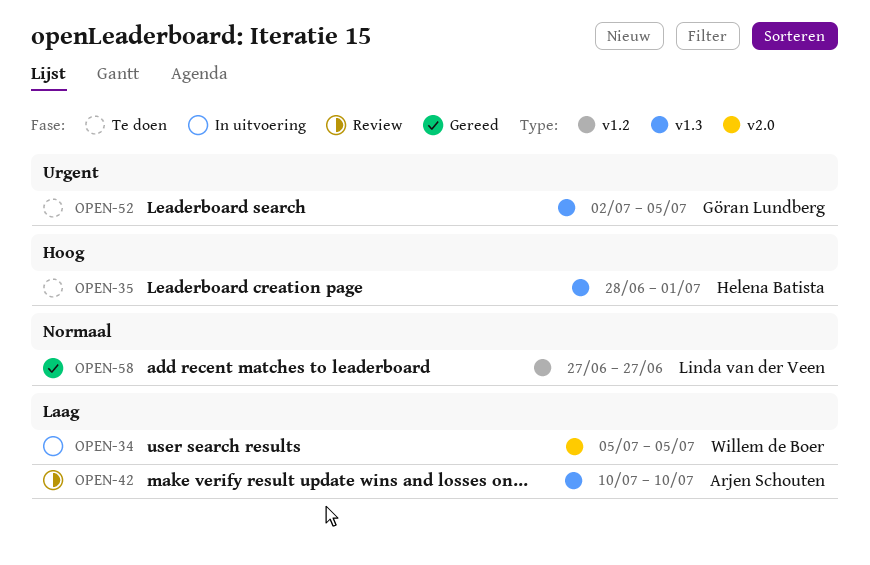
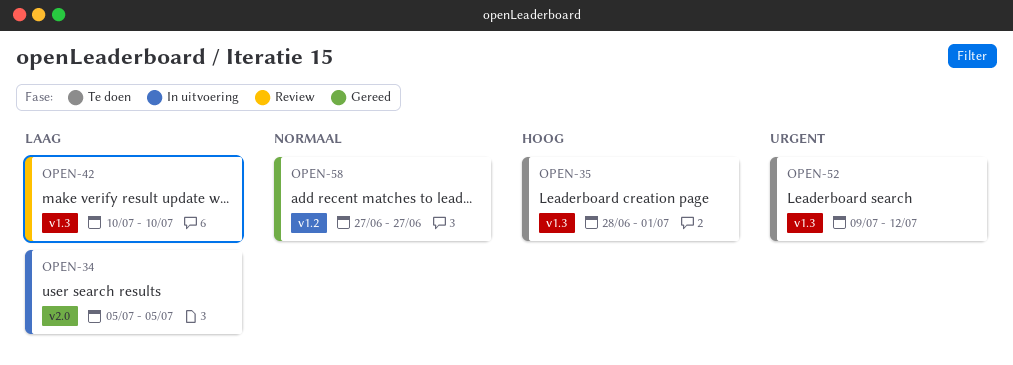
OPEN-52, start: Jul 2 -> Jul 9
OPEN-52, due: Jul 5 -> Jul 12

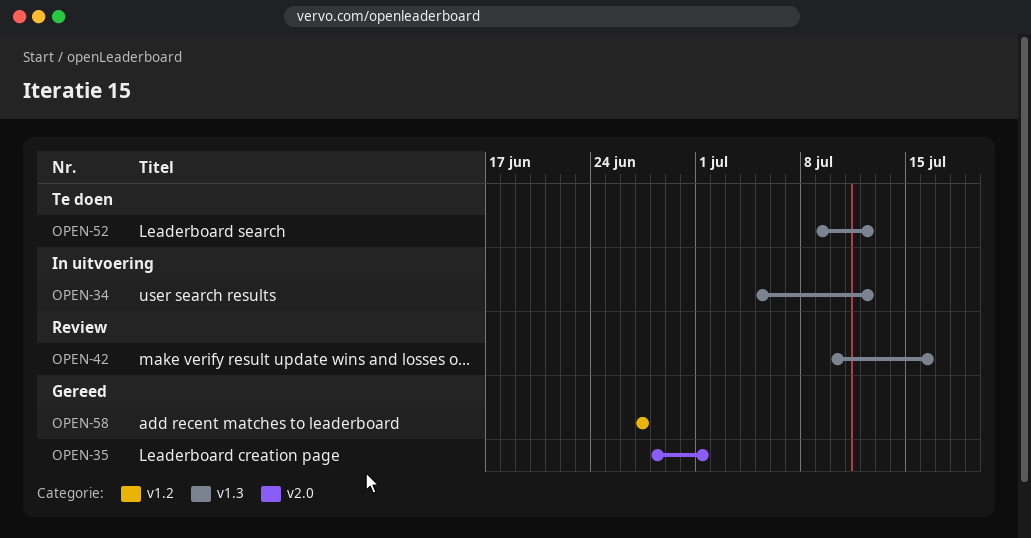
OPEN-34, label: v2.0 -> v1.3
OPEN-34, due: Jul 5 -> Jul 12
OPEN-35, status: Te doen -> Gereed
OPEN-35, label: v1.3 -> v2.0
OPEN-42, due: Jul 10 -> Jul 16

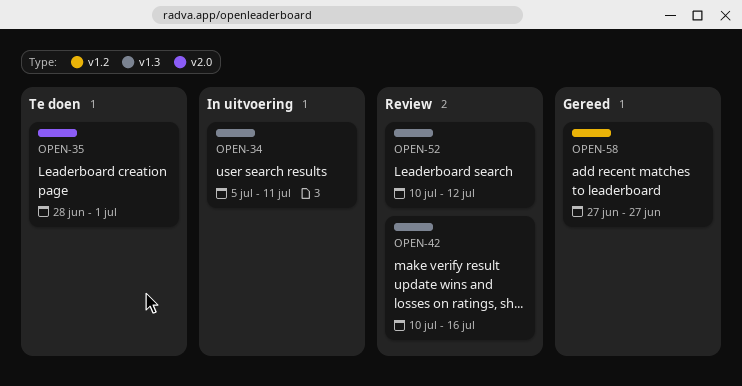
OPEN-34, due: Jul 12 -> Jul 11
OPEN-35, status: Gereed -> Te doen
OPEN-52, status: Te doen -> Review
OPEN-52, start: Jul 9 -> Jul 10

